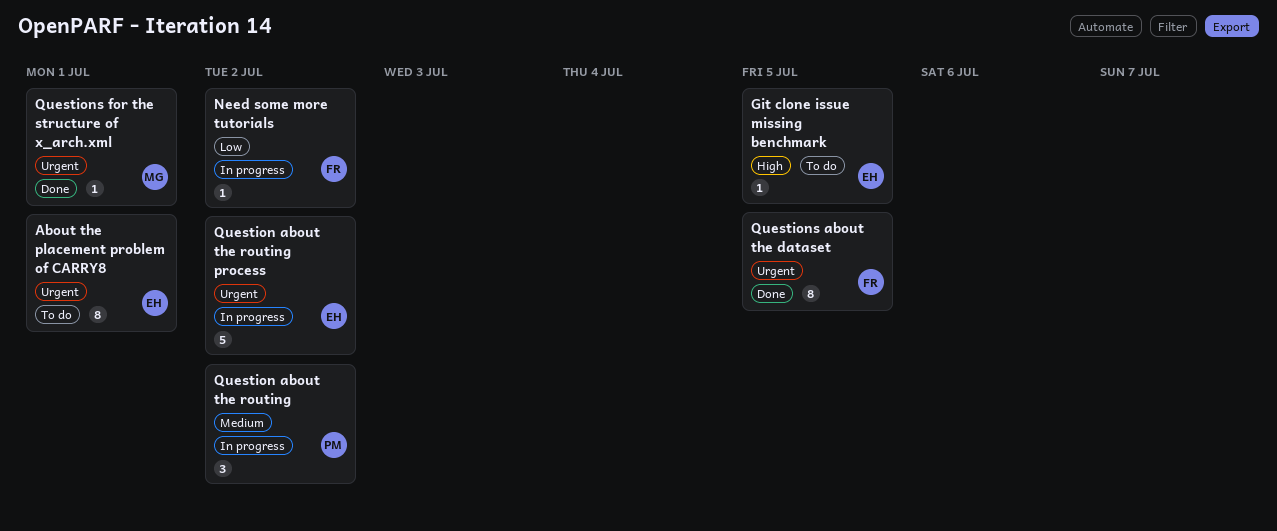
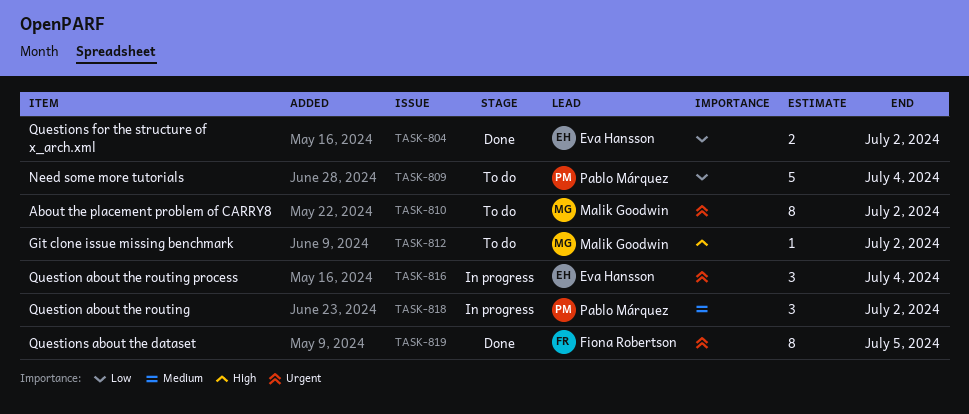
About the placement problem of CARRY8, owner: Eva Hansson -> Malik Goodwin
About the placement problem of CARRY8, due: Jul 1 -> Jul 2
Git clone issue missing benchmark, owner: Eva Hansson -> Malik Goodwin
Git clone issue missing benchmark, due: Jul 5 -> Jul 2
Need some more tutorials, status: In progress -> To do
Need some more tutorials, owner: Fiona Robertson -> Pablo Márquez
Need some more tutorials, estimate: 1 -> 5
Need some more tutorials, due: Jul 2 -> Jul 4
Question about the routing process, estimate: 5 -> 3
Question about the routing process, due: Jul 2 -> Jul 4
Questions for the structure of x_arch.xml, owner: Malik Goodwin -> Eva Hansson
Questions for the structure of x_arch.xml, priority: Urgent -> Low
Questions for the structure of x_arch.xml, estimate: 1 -> 2
Questions for the structure of x_arch.xml, due: Jul 1 -> Jul 2

